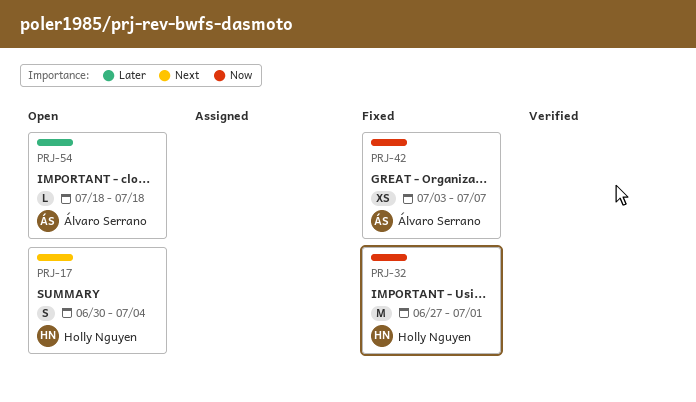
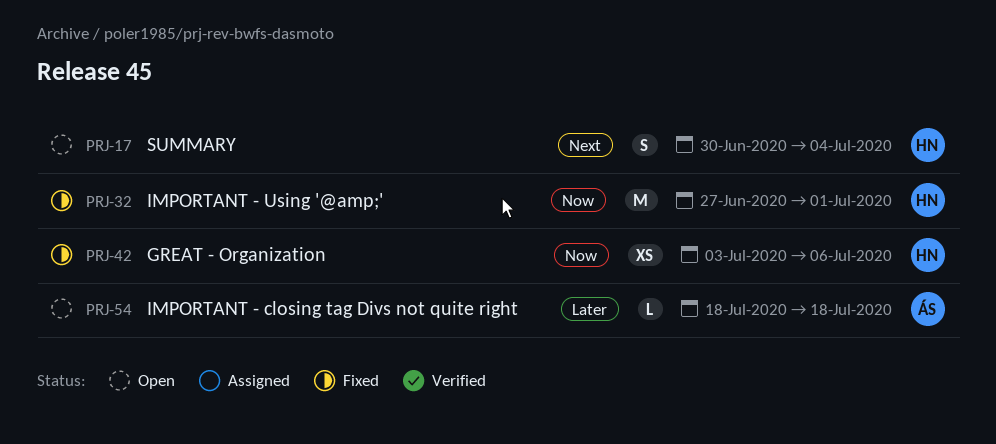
PRJ-42, owner: Álvaro Serrano -> Holly Nguyen
PRJ-42, due: Jul 7 -> Jul 6

